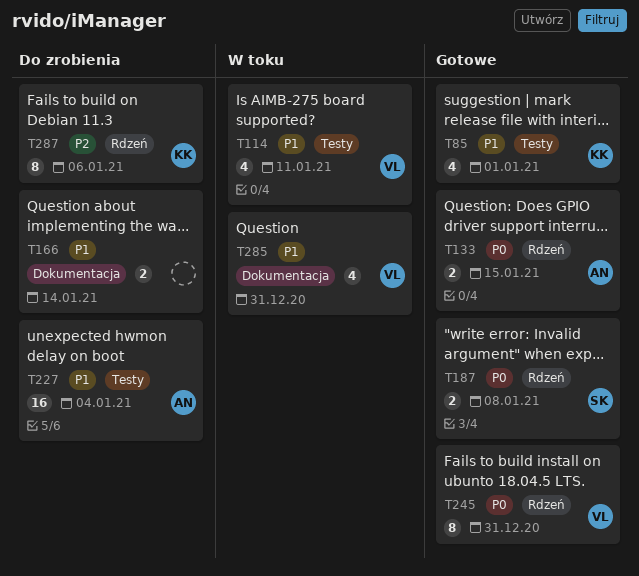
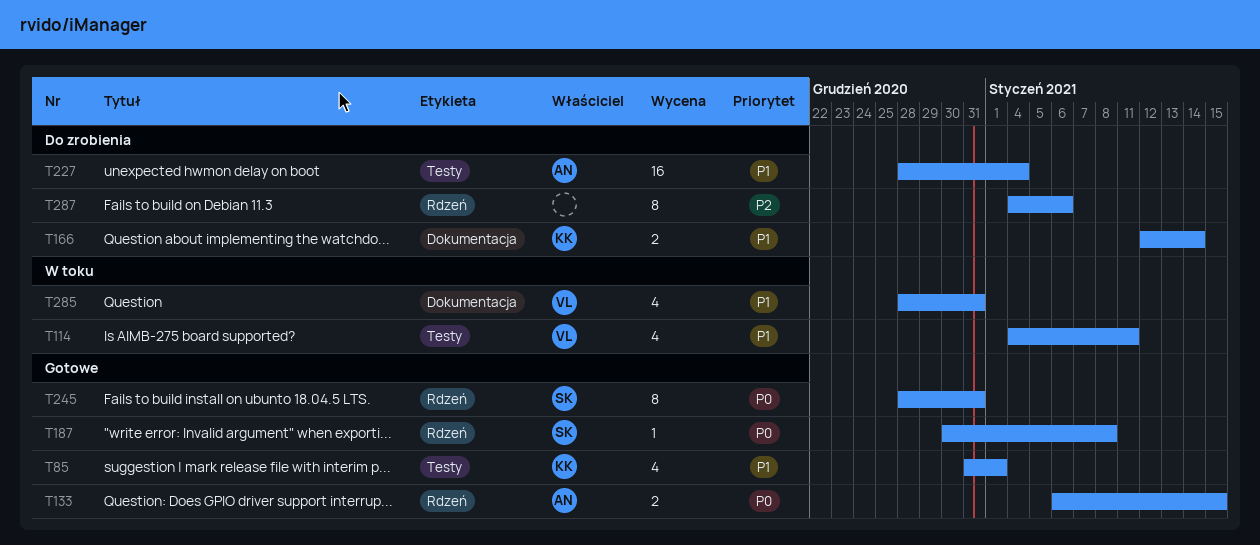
T166, owner: none -> KK
T187, estimate: 2 -> 1
T245, owner: VL -> SK
T287, owner: KK -> none

